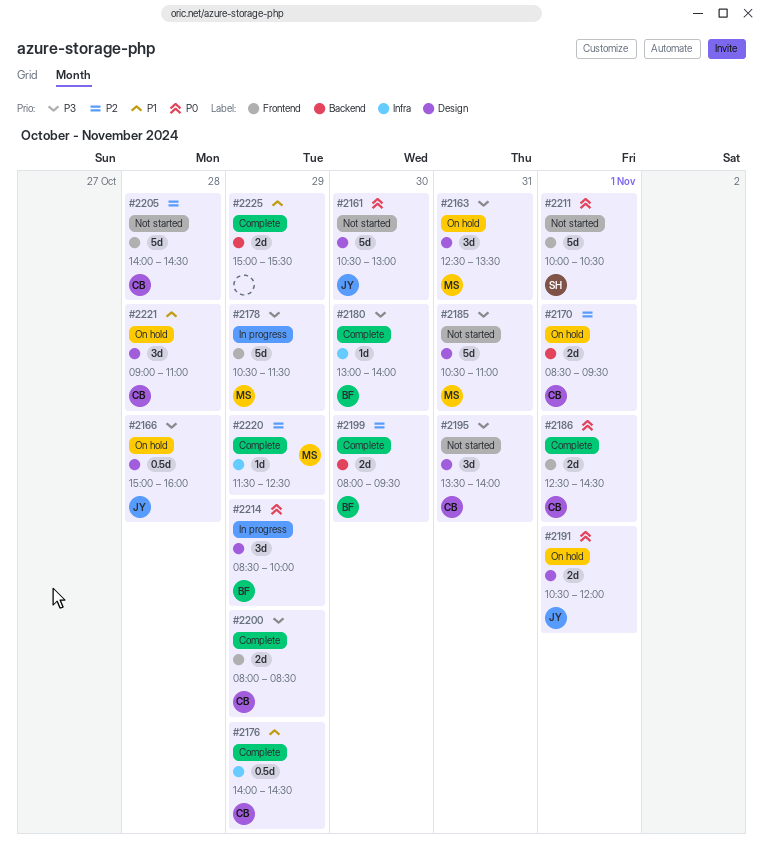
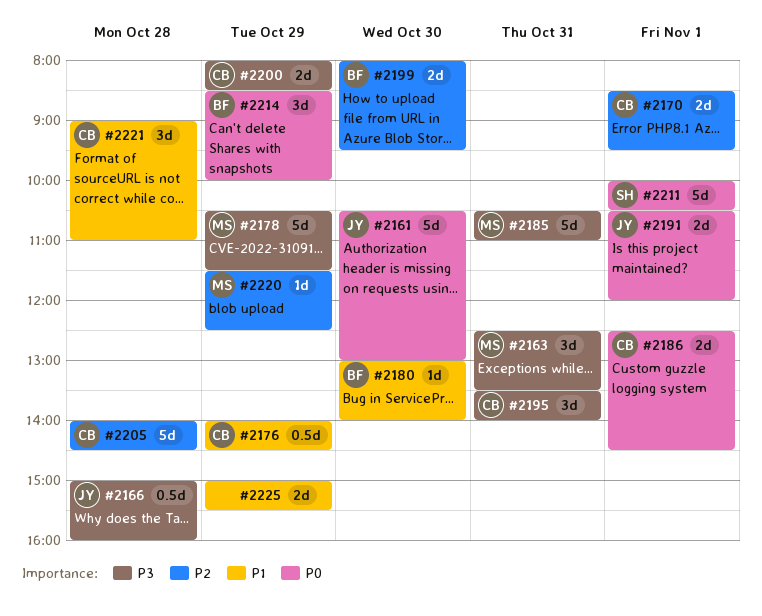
#2180, priority: P3 -> P1

